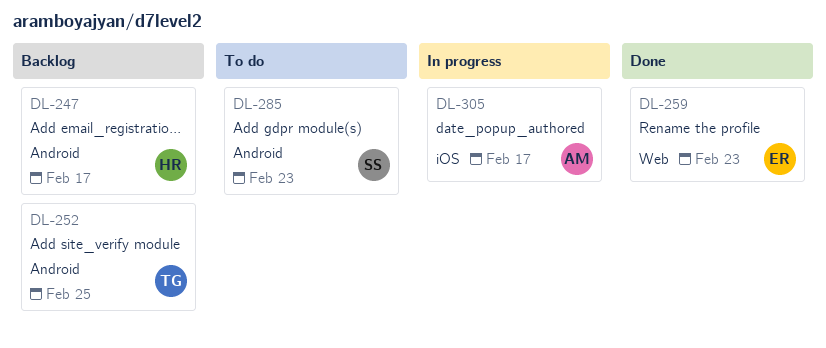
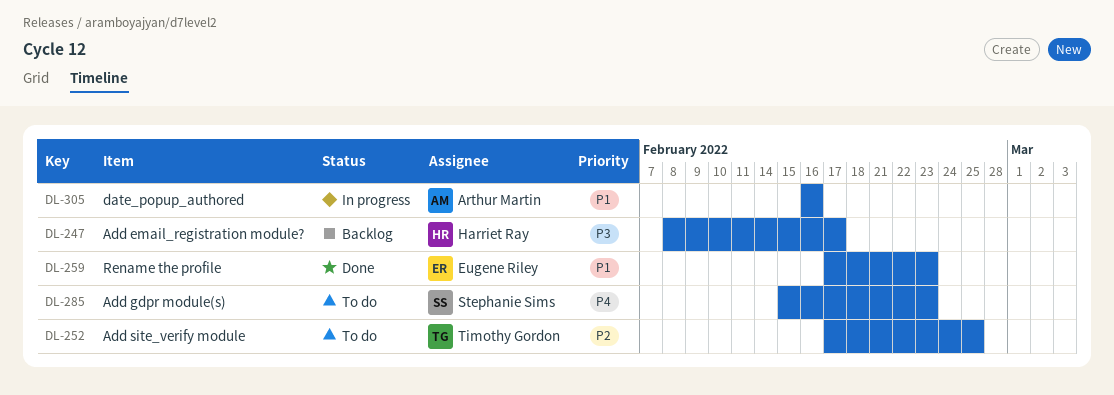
DL-252, status: Backlog -> To do
DL-305, due: Feb 17 -> Feb 16

